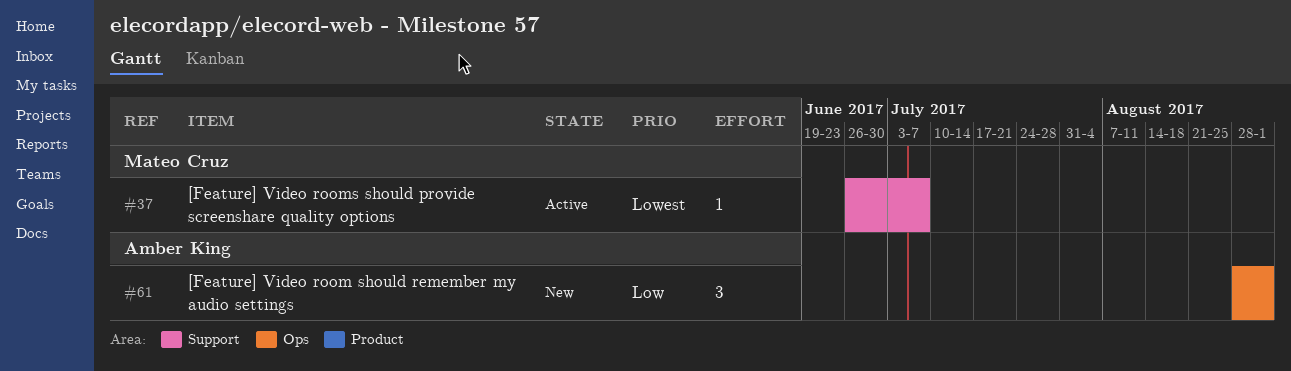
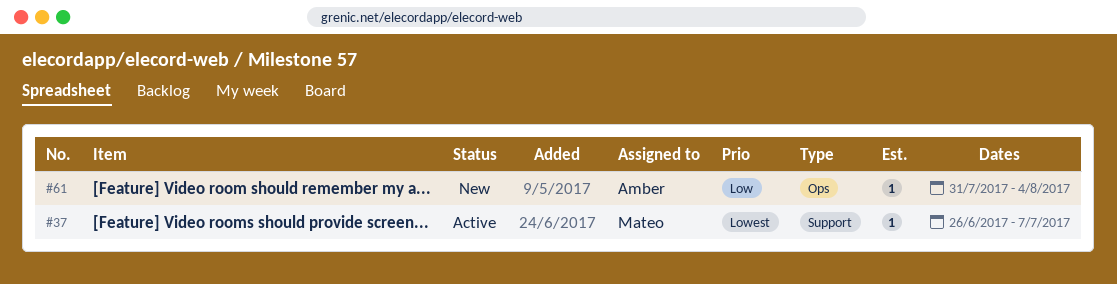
#61, estimate: 3 -> 1
#61, start: Aug 28 -> Jul 31
#61, due: Sep 1 -> Aug 4

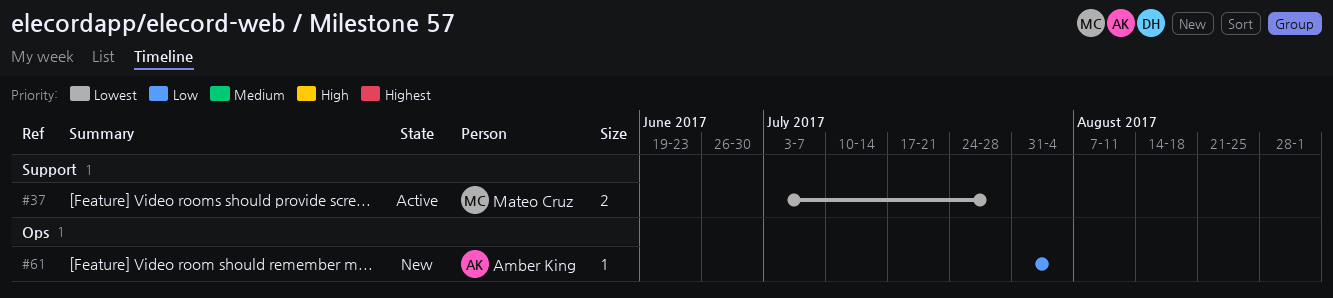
#37, estimate: 1 -> 2
#37, start: Jun 26 -> Jul 3
#37, due: Jul 7 -> Jul 28

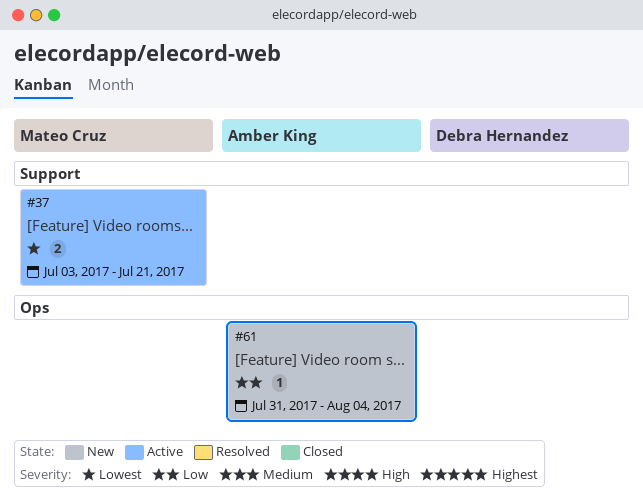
#37, due: Jul 28 -> Jul 21

